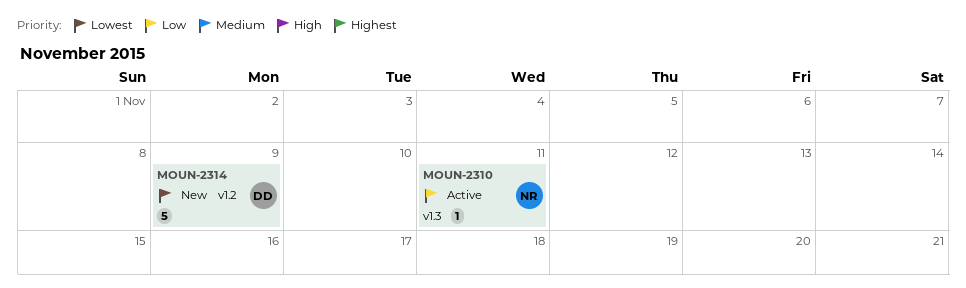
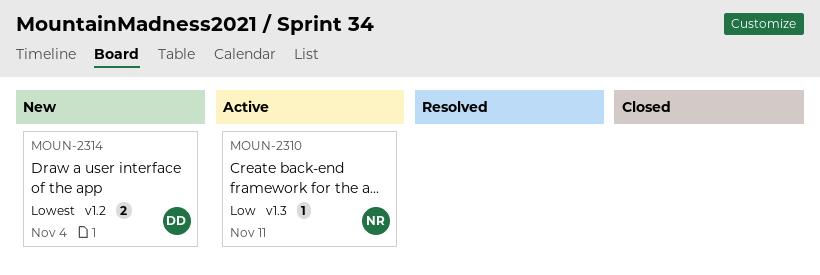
MOUN-2314, estimate: 5 -> 2
MOUN-2314, due: Nov 9 -> Nov 4

